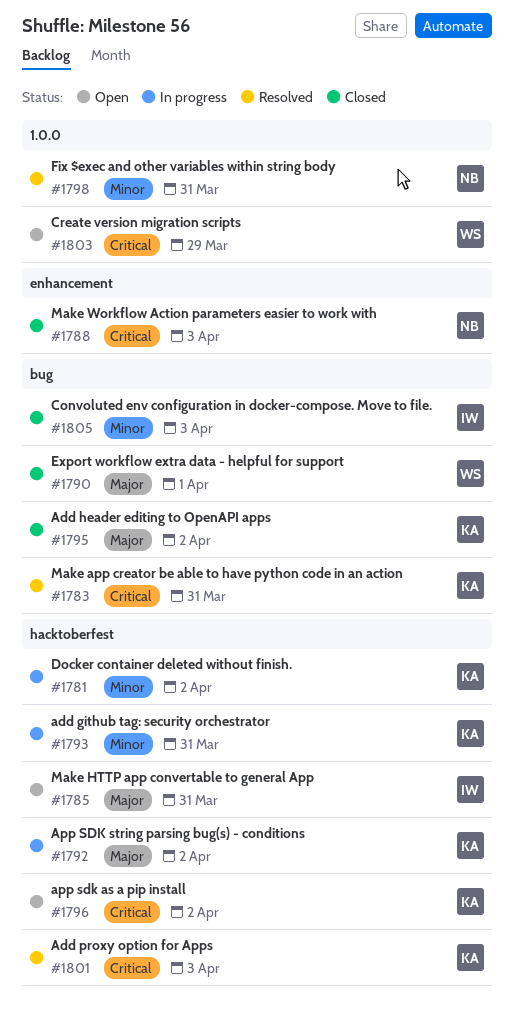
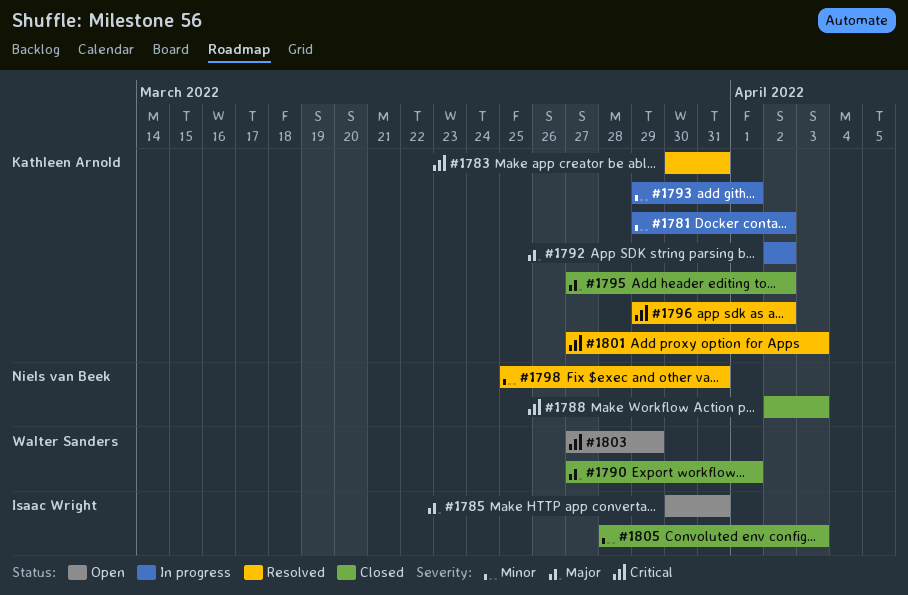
#1793, due: Mar 31 -> Apr 1
#1796, status: Open -> Resolved

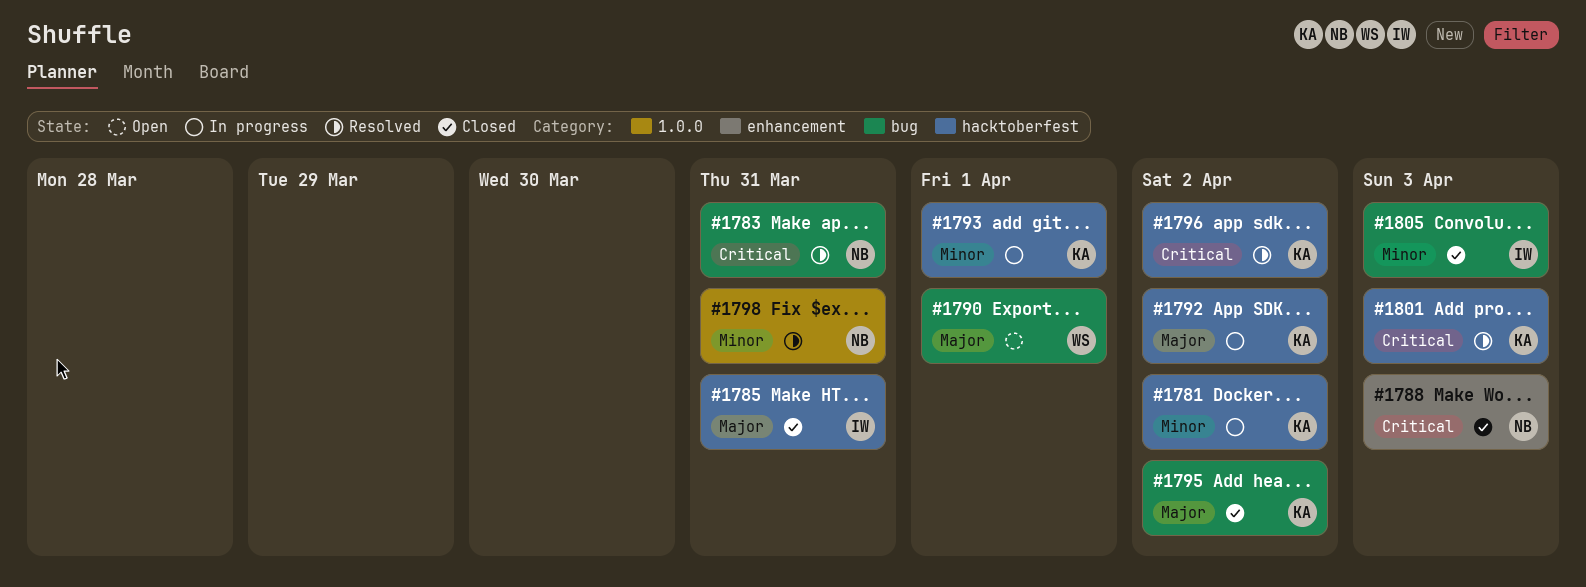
#1783, owner: Kathleen Arnold -> Niels van Beek
#1785, status: Open -> Closed
#1790, status: Closed -> Open
#1803: present -> none

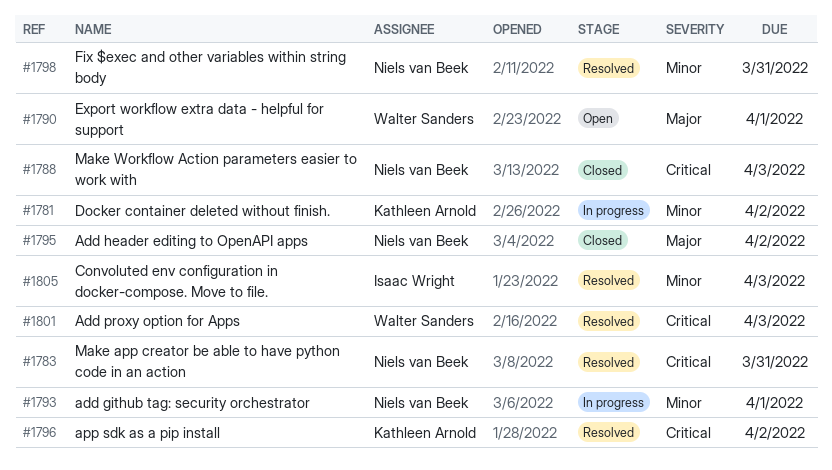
#1785: present -> none
#1792: present -> none
#1793, owner: Kathleen Arnold -> Niels van Beek
#1795, owner: Kathleen Arnold -> Niels van Beek
#1801, owner: Kathleen Arnold -> Walter Sanders
#1805, status: Closed -> Resolved

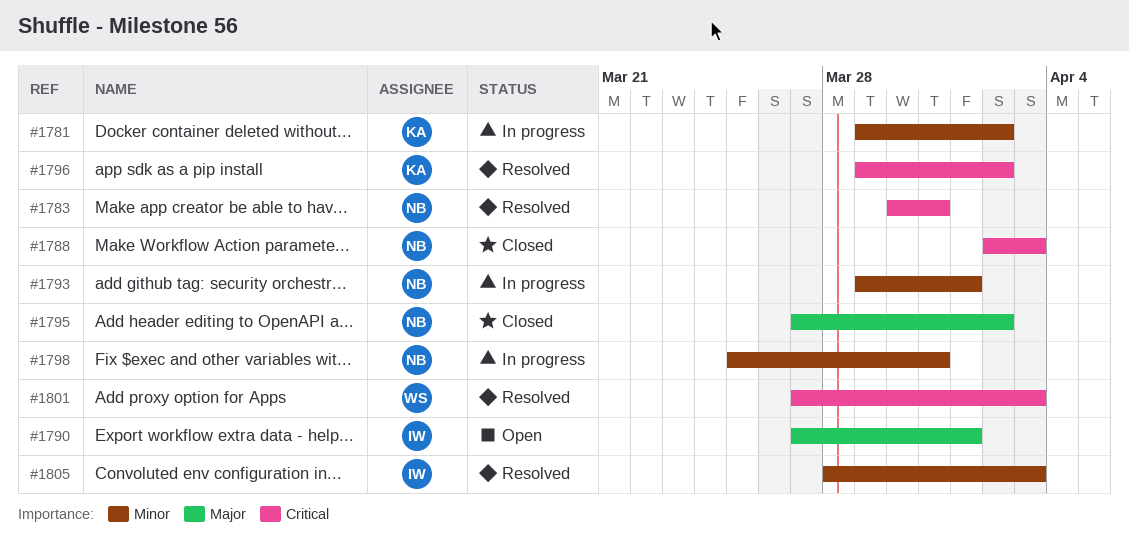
#1790, owner: Walter Sanders -> Isaac Wright
#1798, status: Resolved -> In progress

